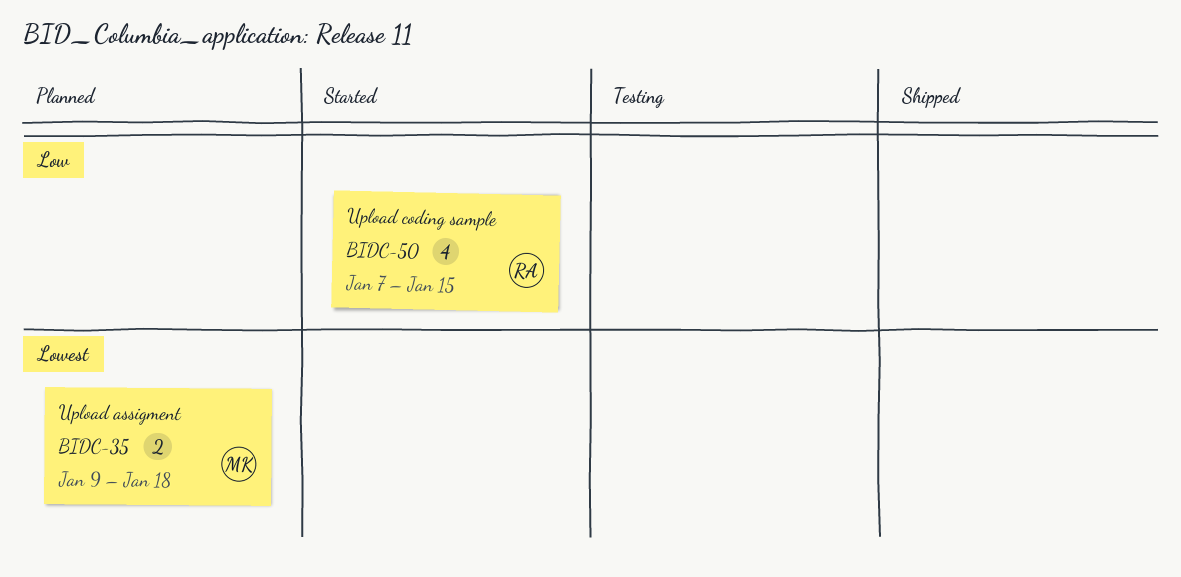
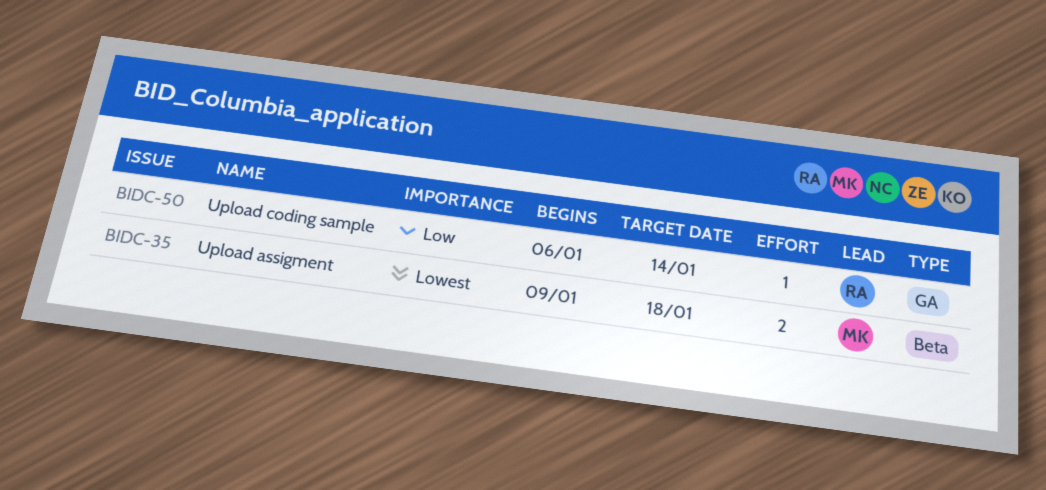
BIDC-50, estimate: 4 -> 1
BIDC-50, start: Jan 7 -> Jan 6
BIDC-50, due: Jan 15 -> Jan 14

